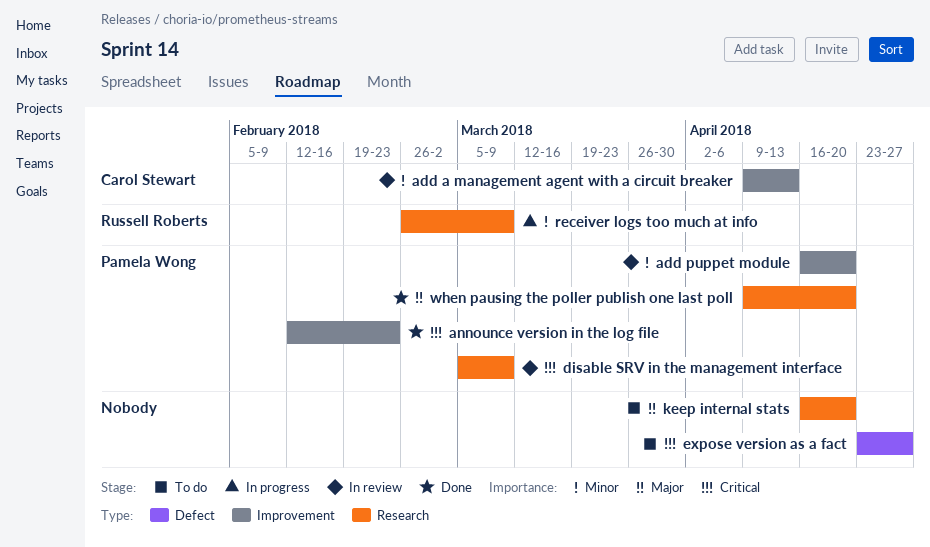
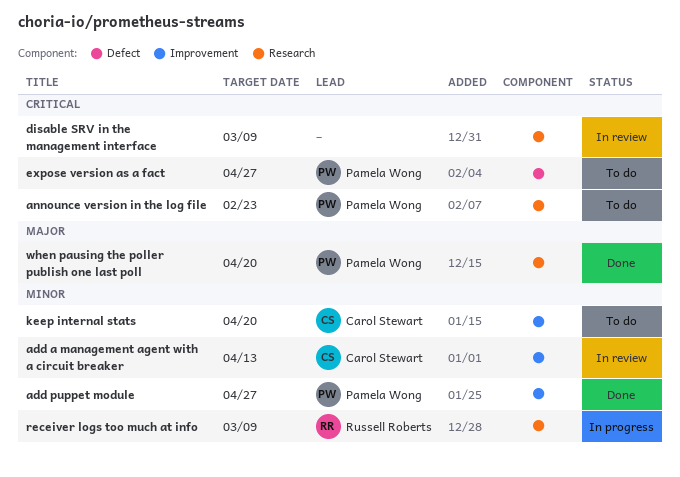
add puppet module, status: In review -> Done
add puppet module, due: Apr 20 -> Apr 27
announce version in the log file, status: Done -> To do
announce version in the log file, label: Improvement -> Research
disable SRV in the management interface, owner: Pamela Wong -> none
expose version as a fact, owner: none -> Pamela Wong
keep internal stats, owner: none -> Carol Stewart
keep internal stats, priority: Major -> Minor
keep internal stats, label: Research -> Improvement

